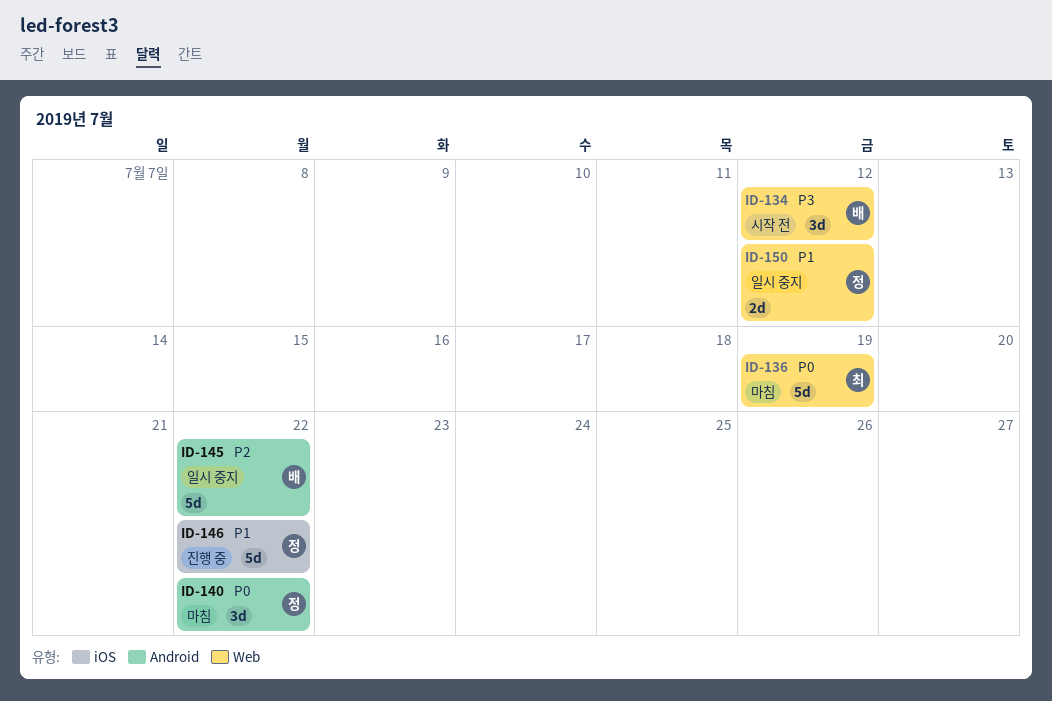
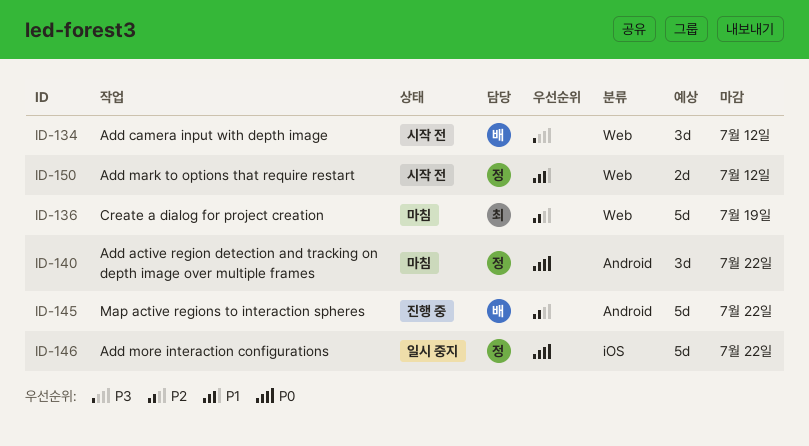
ID-136, priority: P0 -> P2
ID-145, status: 일시 중지 -> 진행 중
ID-146, status: 진행 중 -> 일시 중지
ID-146, priority: P1 -> P0
ID-150, status: 일시 중지 -> 시작 전

